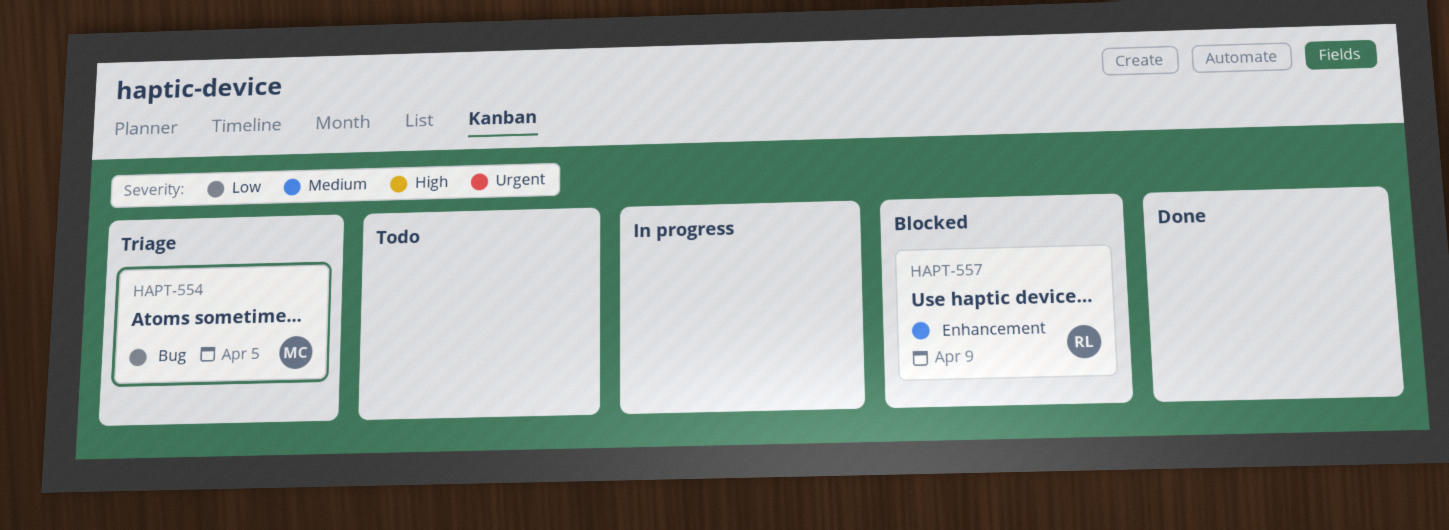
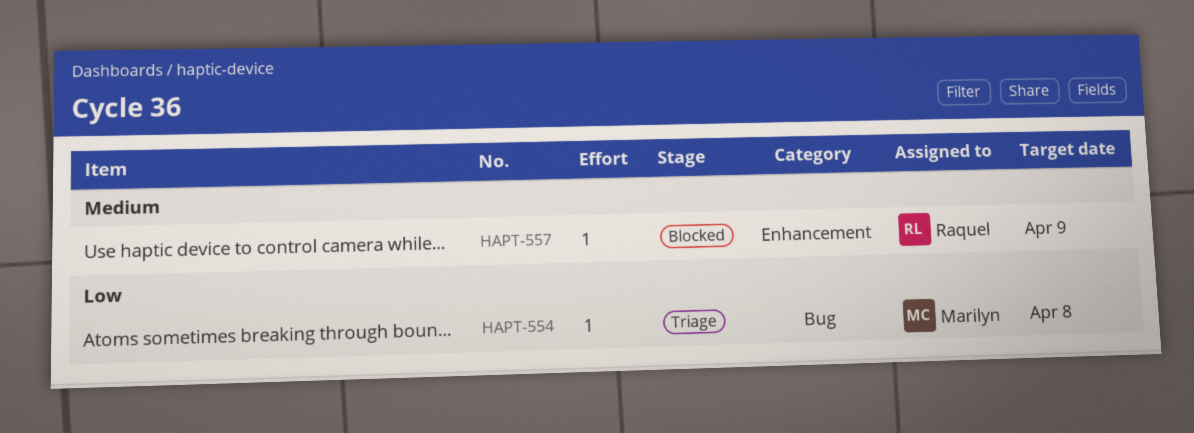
HAPT-554, due: Apr 5 -> Apr 8

